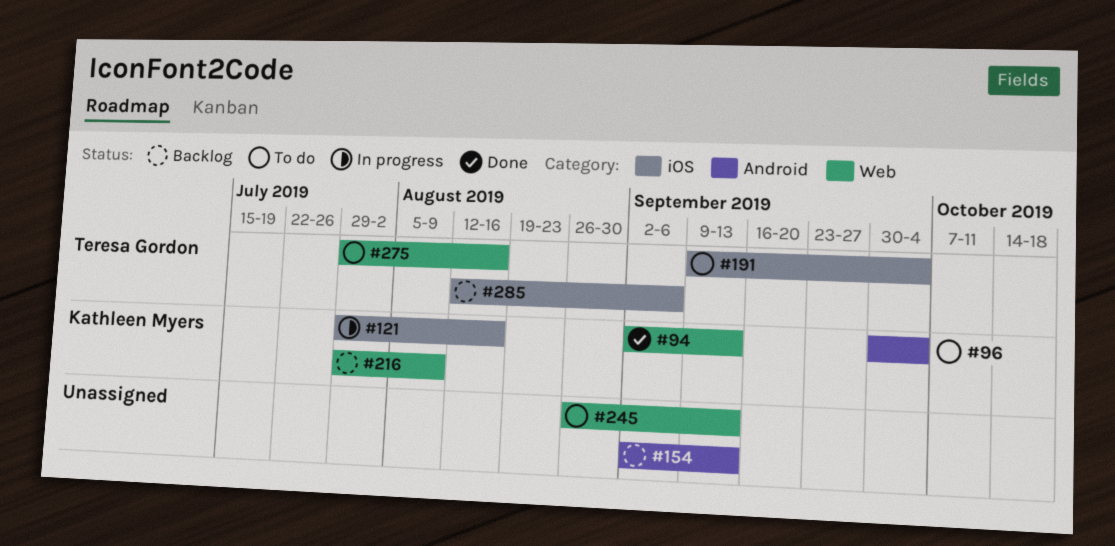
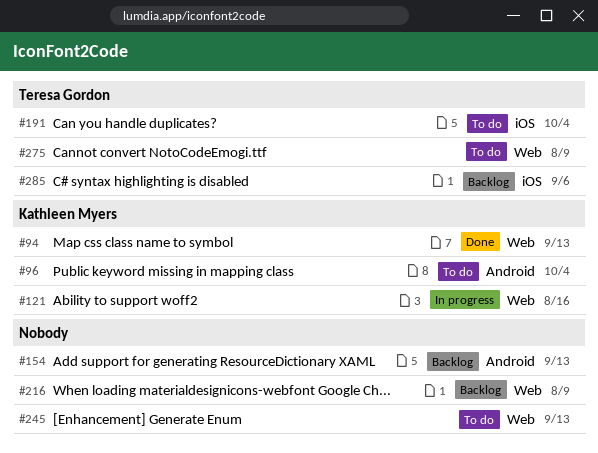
#121, label: iOS -> Web
#216, owner: Kathleen Myers -> none
#275, due: Aug 16 -> Aug 9

